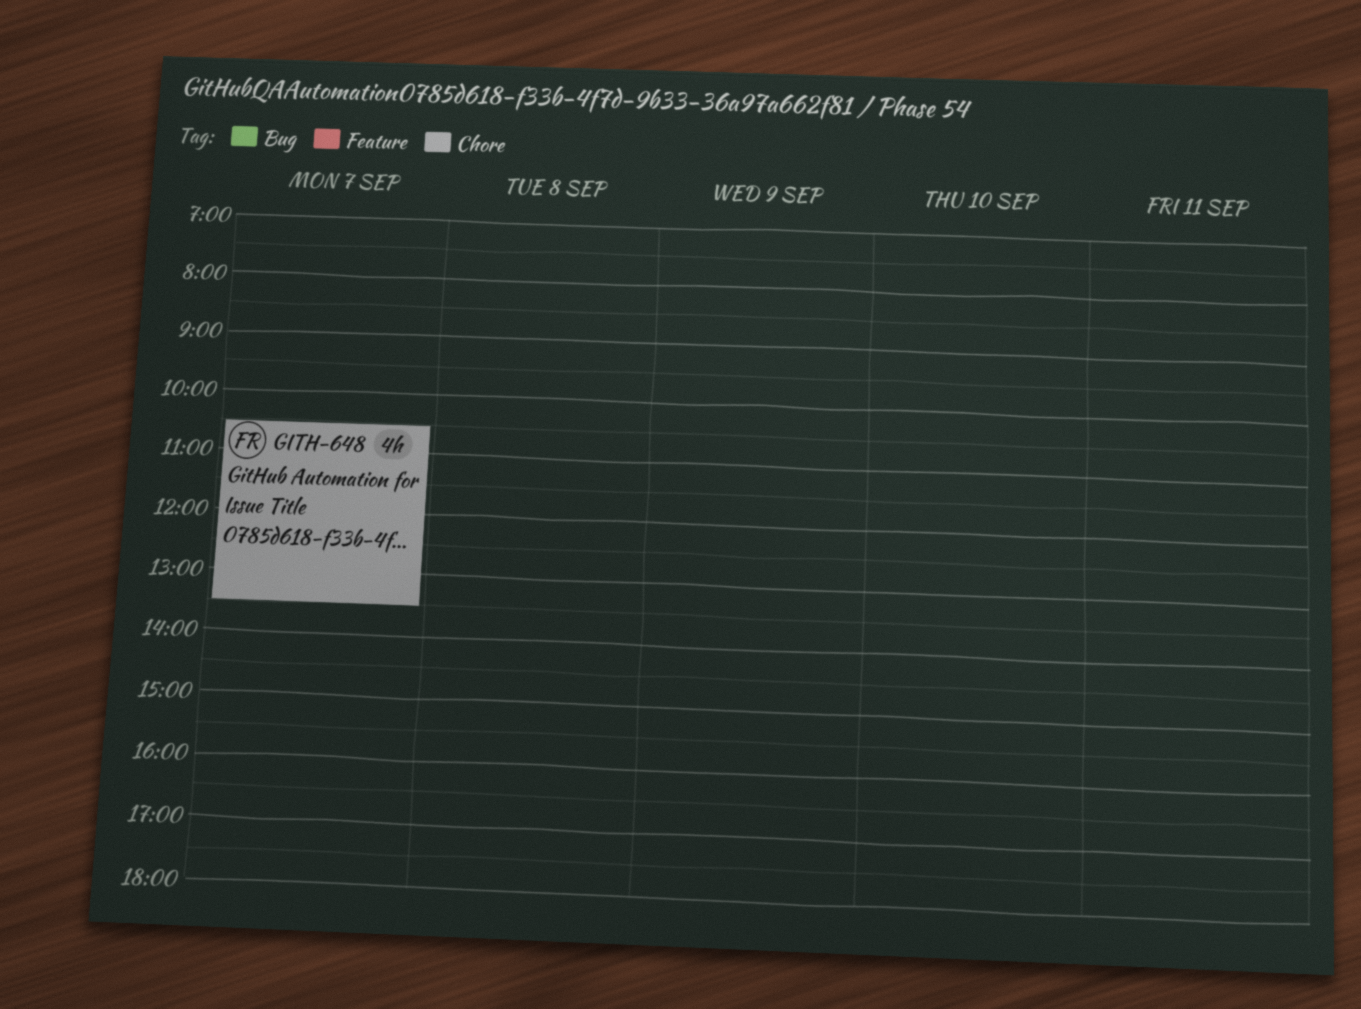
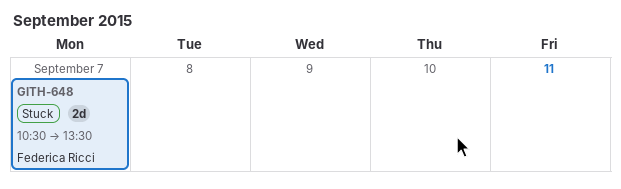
GITH-648, estimate: 4h -> 2d

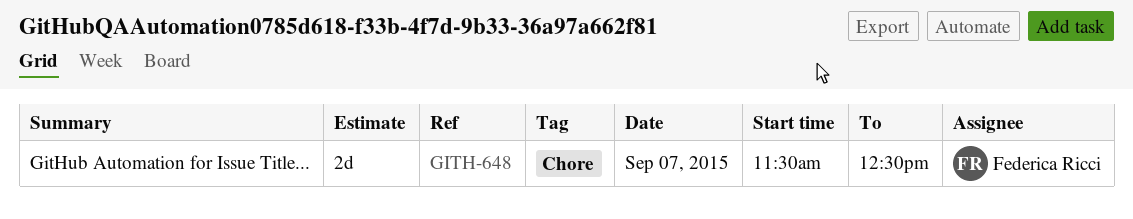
GITH-648, begins: 10:30 -> 11:30
GITH-648, ends: 13:30 -> 12:30

